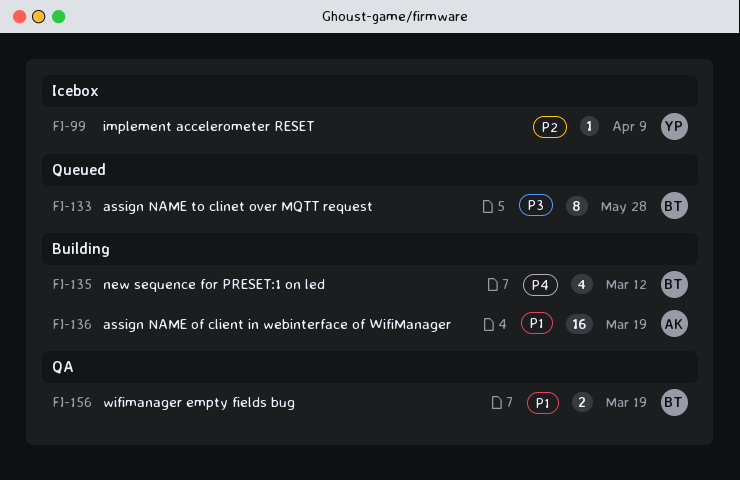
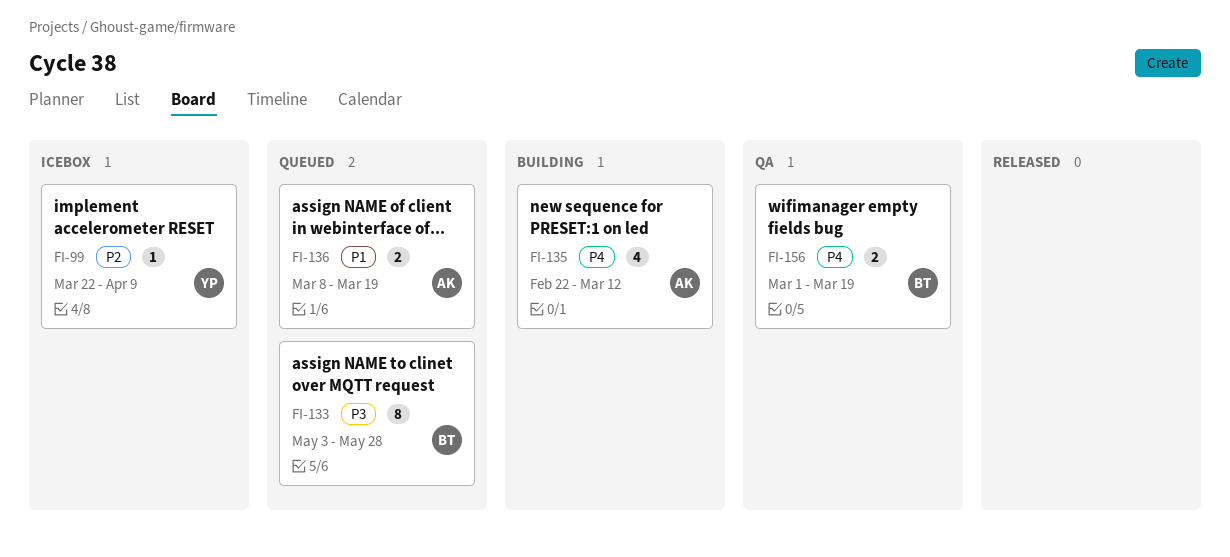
FI-135, owner: BT -> AK
FI-136, status: Building -> Queued
FI-136, estimate: 16 -> 2
FI-156, priority: P1 -> P4

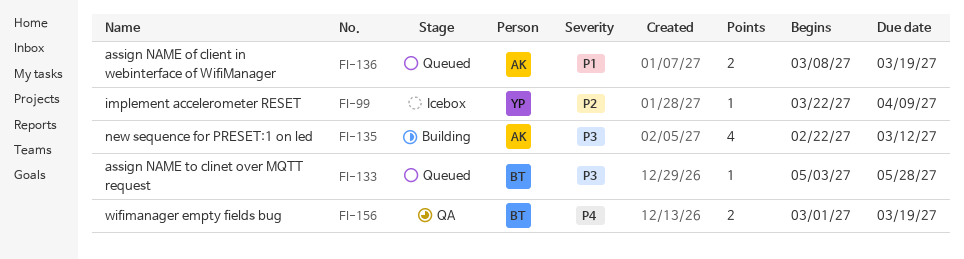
FI-133, estimate: 8 -> 1
FI-135, priority: P4 -> P3

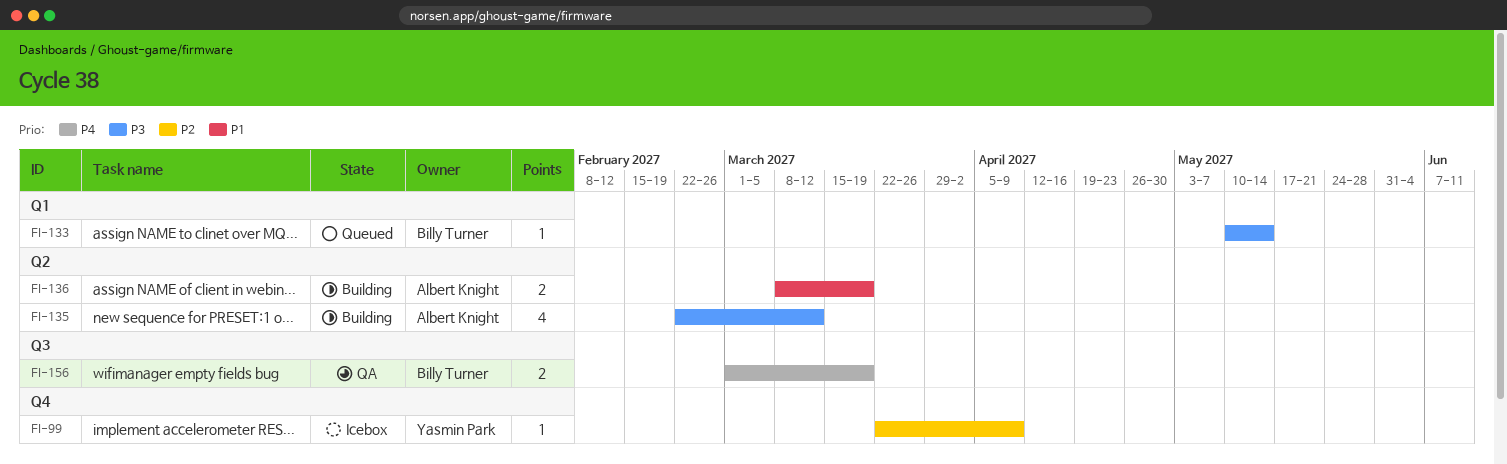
FI-133, start: May 3 -> May 10
FI-133, due: May 28 -> May 14
FI-136, status: Queued -> Building

